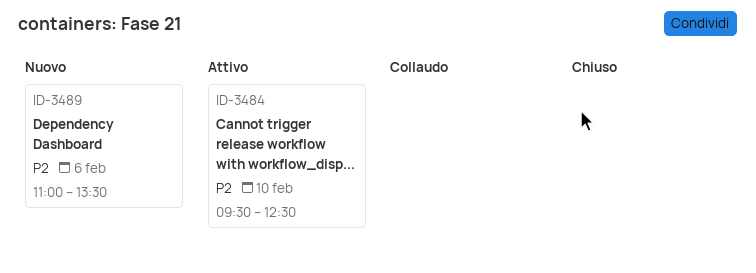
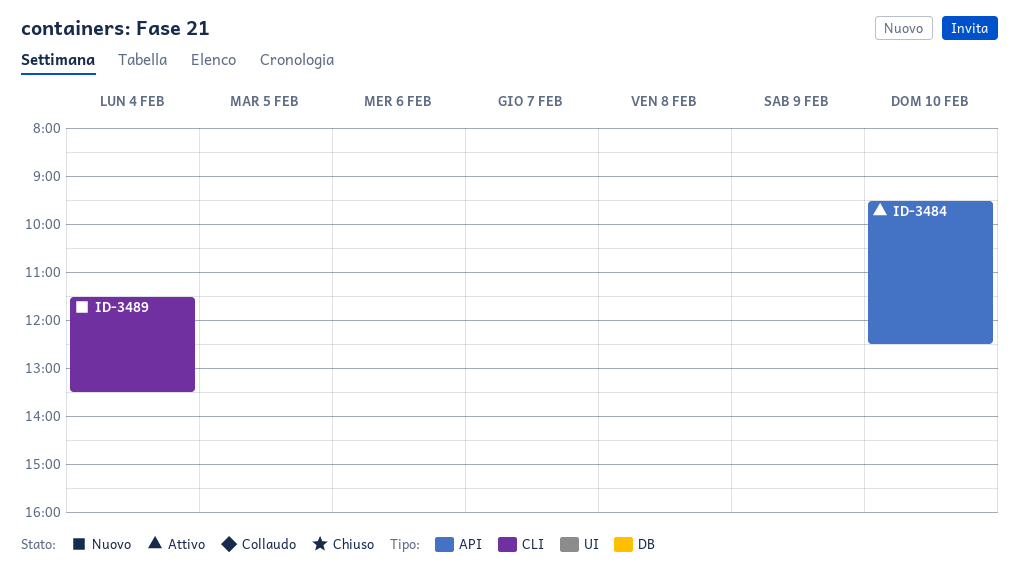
ID-3489, day: Feb 6 -> Feb 4
ID-3489, begins: 11:00 -> 11:30

